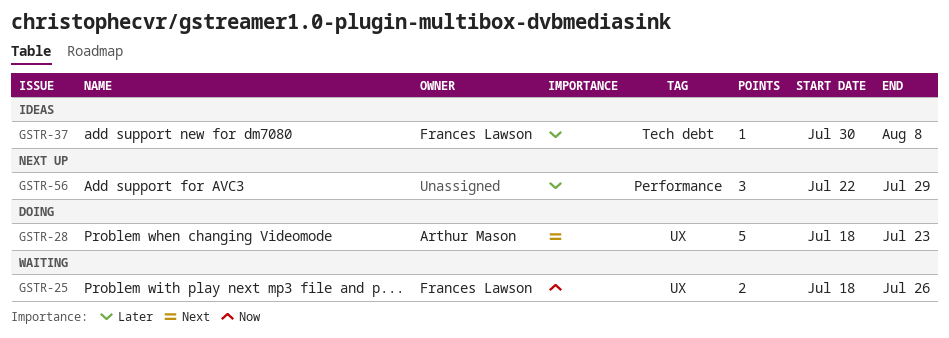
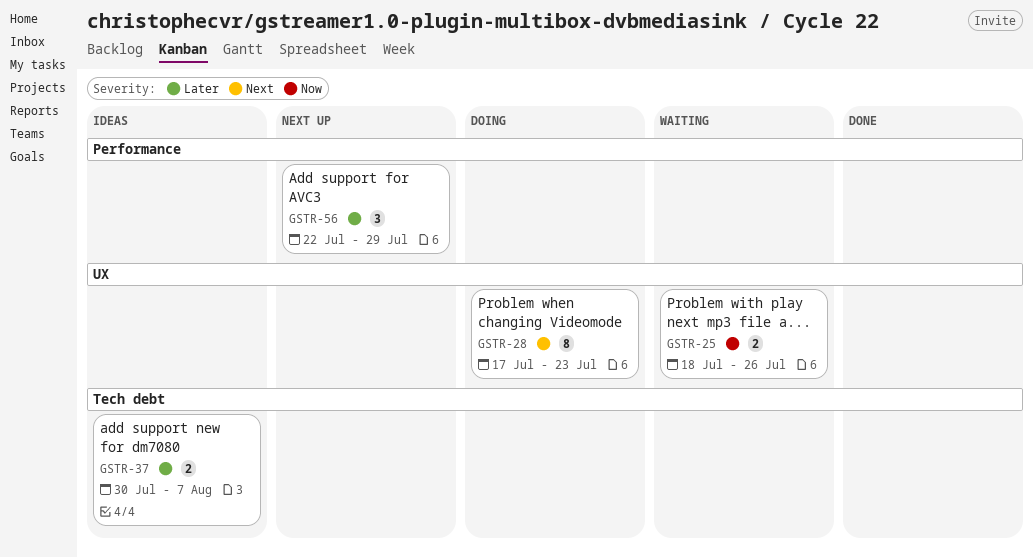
GSTR-28, estimate: 5 -> 8
GSTR-28, start: Jul 18 -> Jul 17
GSTR-37, estimate: 1 -> 2
GSTR-37, due: Aug 8 -> Aug 7

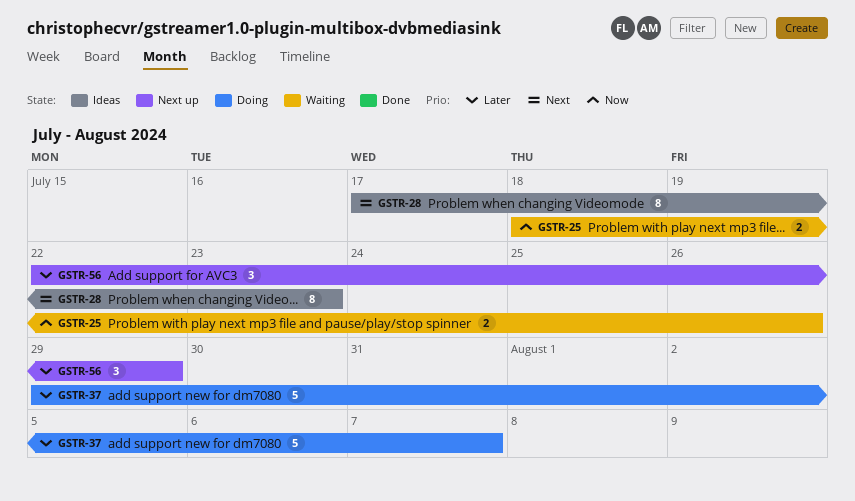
GSTR-28, status: Doing -> Ideas
GSTR-37, status: Ideas -> Doing
GSTR-37, estimate: 2 -> 5
GSTR-37, start: Jul 30 -> Jul 29

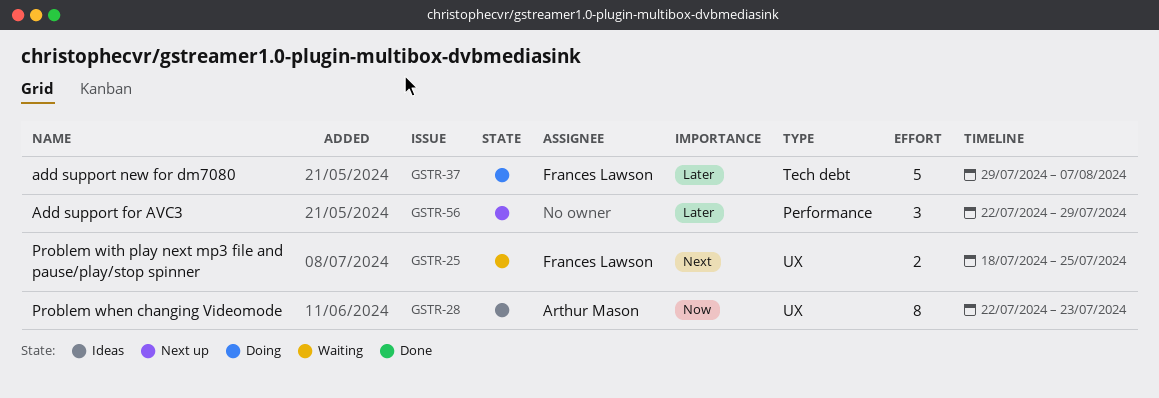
GSTR-25, priority: Now -> Next
GSTR-25, due: Jul 26 -> Jul 25
GSTR-28, priority: Next -> Now
GSTR-28, start: Jul 17 -> Jul 22

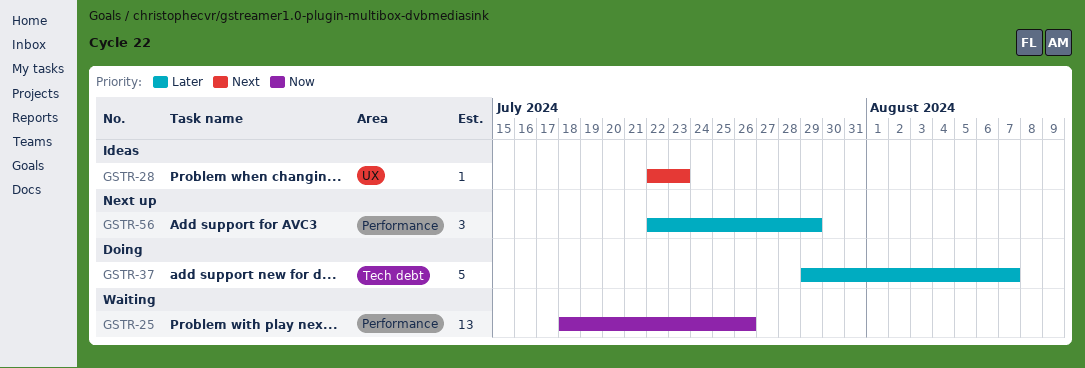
GSTR-25, priority: Next -> Now
GSTR-25, label: UX -> Performance
GSTR-25, estimate: 2 -> 13
GSTR-25, due: Jul 25 -> Jul 26
GSTR-28, priority: Now -> Next
GSTR-28, estimate: 8 -> 1

